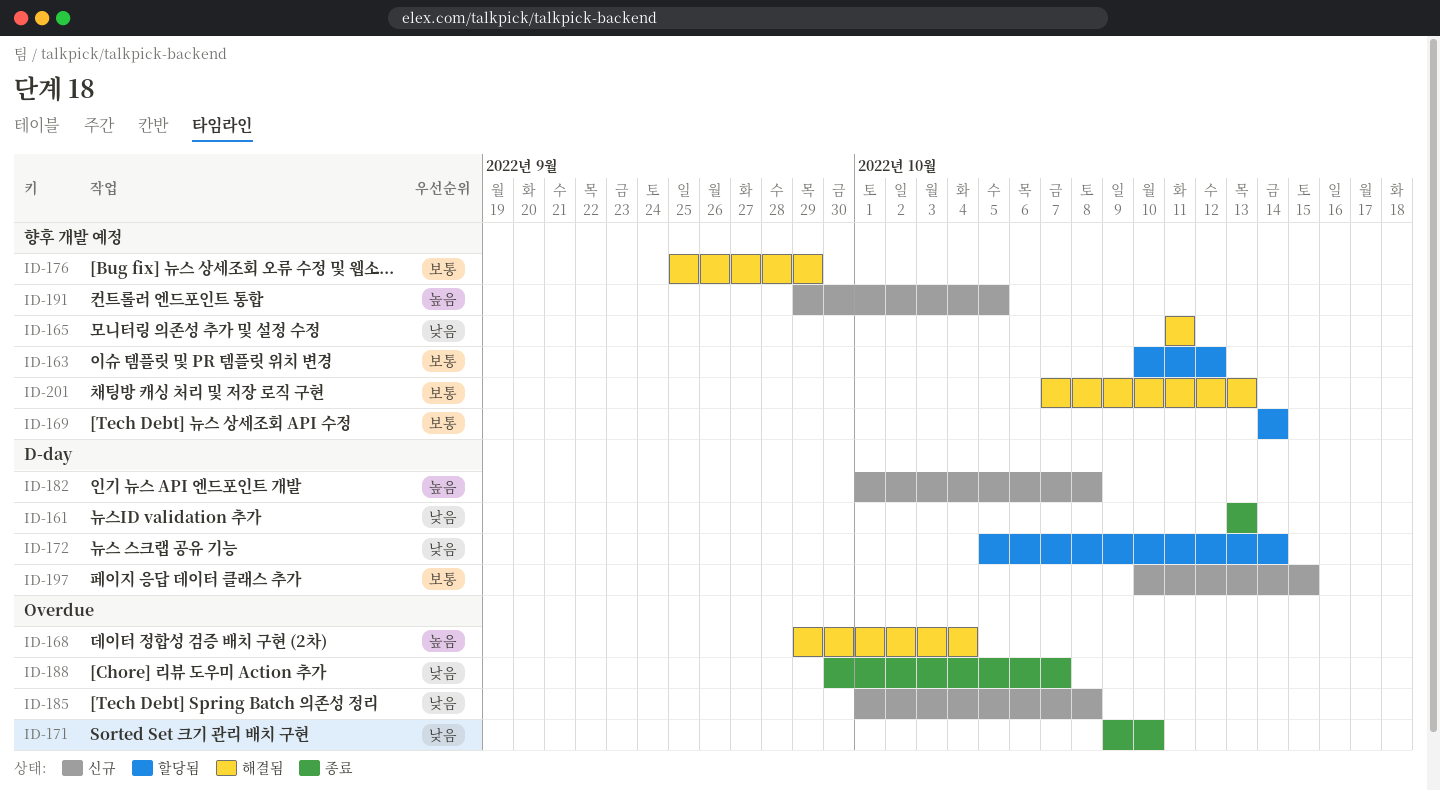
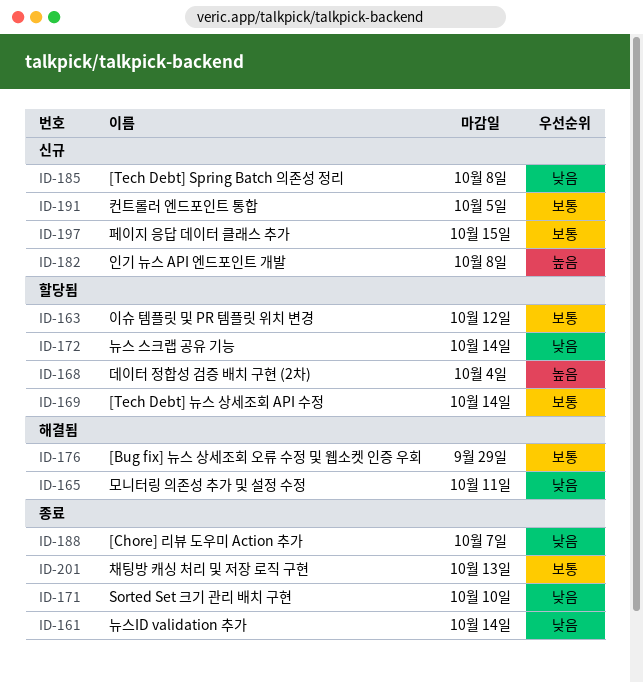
ID-161, due: Oct 13 -> Oct 14
ID-168, status: 해결됨 -> 할당됨
ID-191, priority: 높음 -> 보통
ID-201, status: 해결됨 -> 종료

